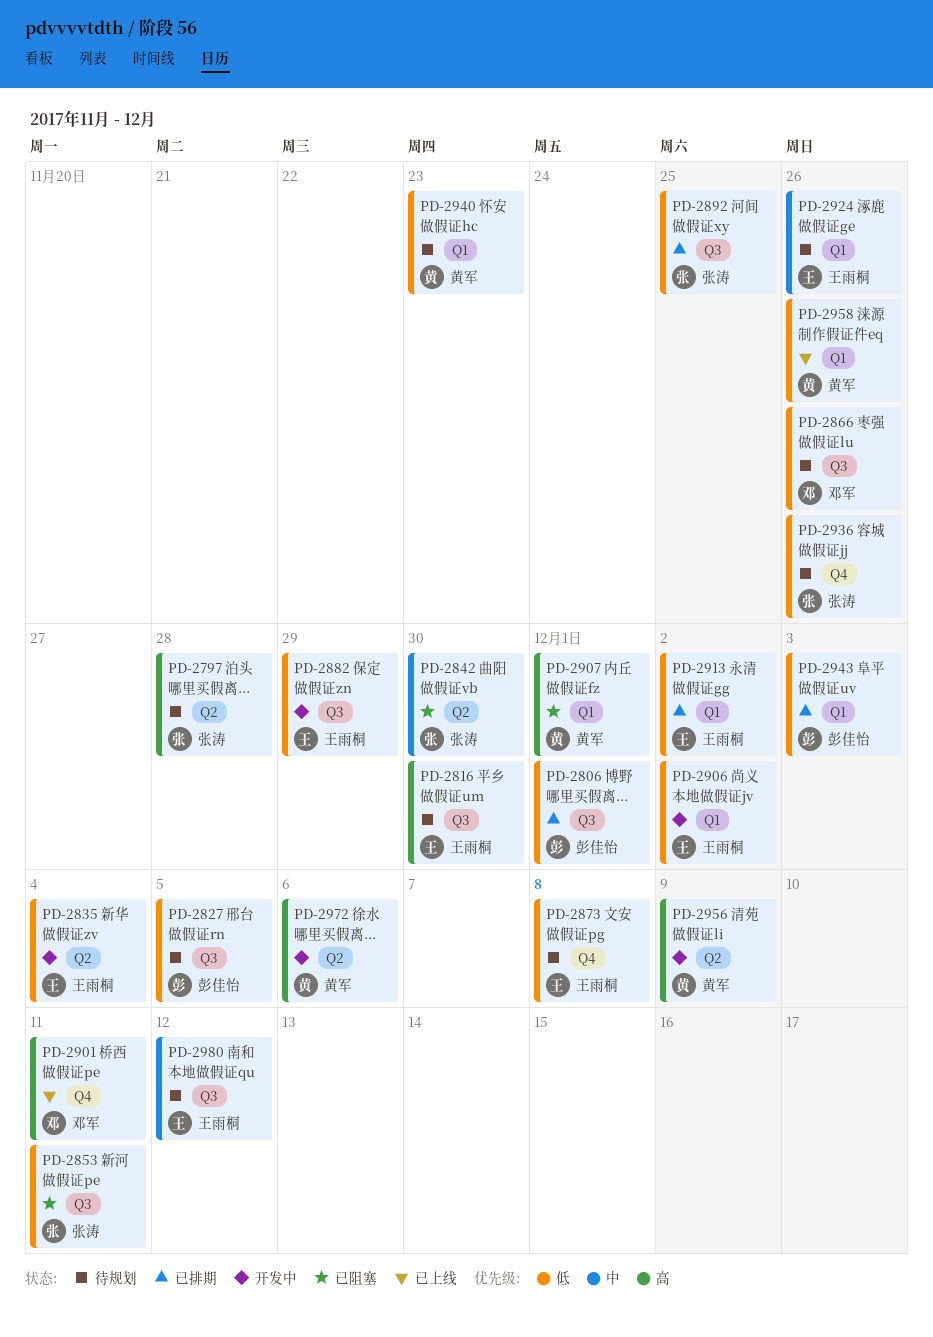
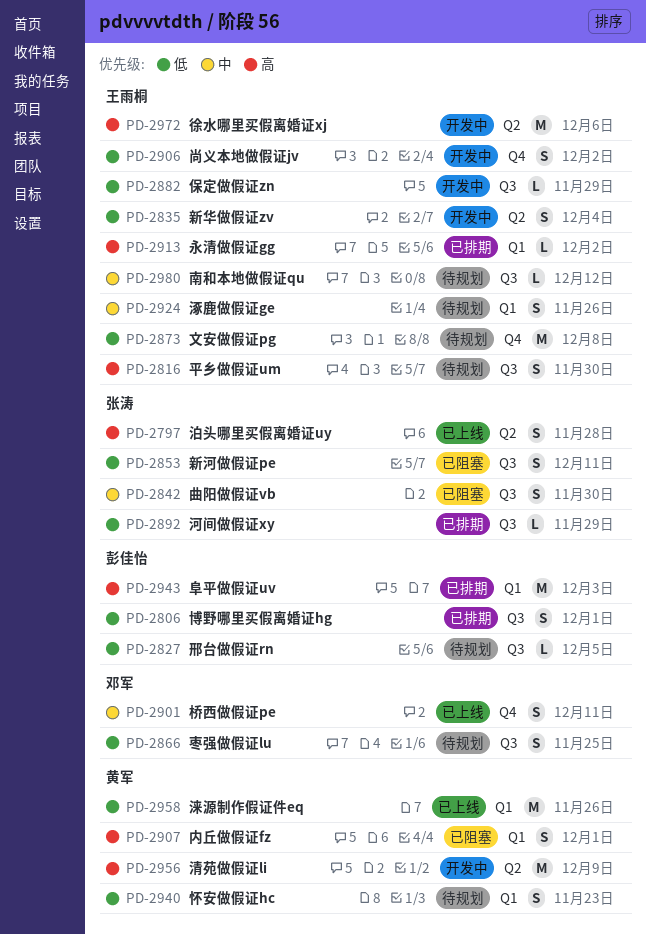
PD-2797, status: 待规划 -> 已上线
PD-2842, label: Q2 -> Q3
PD-2866, due: Nov 26 -> Nov 25
PD-2892, due: Nov 25 -> Nov 29
PD-2901, priority: 高 -> 中
PD-2906, label: Q1 -> Q4
PD-2913, priority: 低 -> 高
PD-2936: present -> none
PD-2943, priority: 低 -> 高
PD-2972, owner: 黄军 -> 王雨桐

